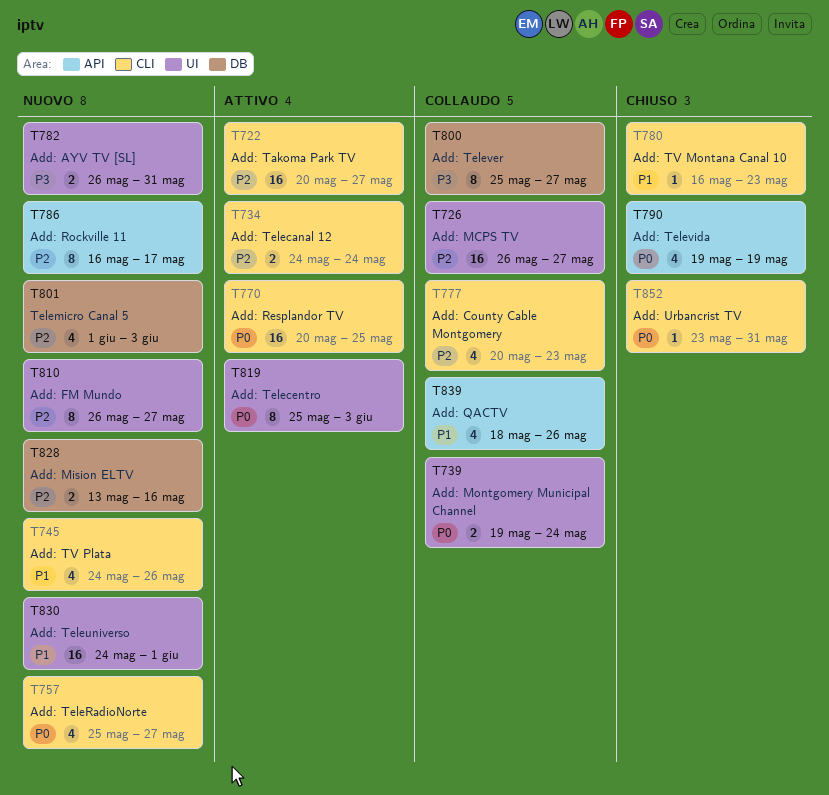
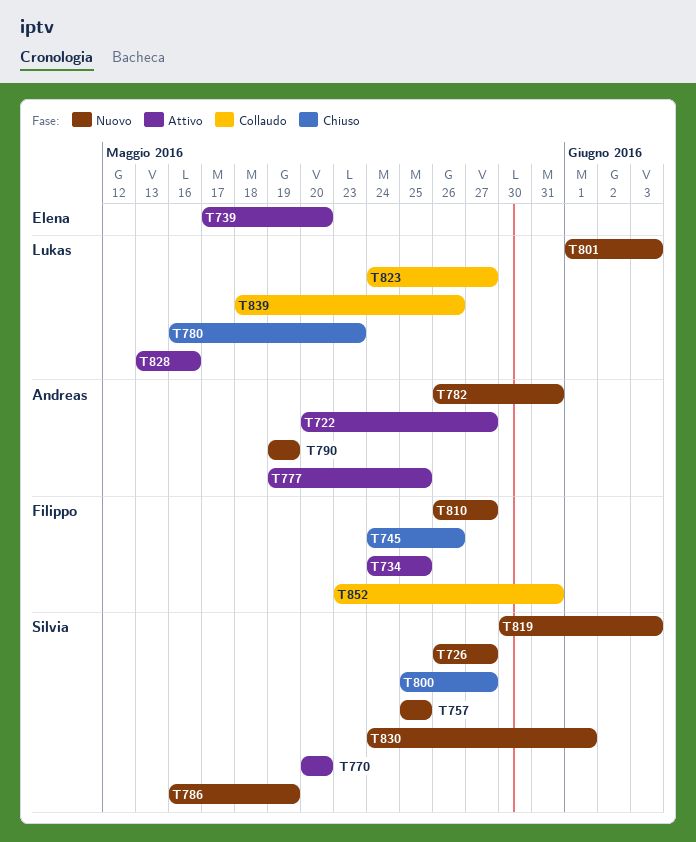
T726, status: Collaudo -> Nuovo
T734, due: May 24 -> May 25
T739, status: Collaudo -> Attivo
T739, start: May 19 -> May 17
T739, due: May 24 -> May 20
T745, status: Nuovo -> Chiuso
T757, due: May 27 -> May 25
T770, due: May 25 -> May 20
T777, status: Collaudo -> Attivo
T777, start: May 20 -> May 19
T777, due: May 23 -> May 25
T786, due: May 17 -> May 19
T790, status: Chiuso -> Nuovo
T800, status: Collaudo -> Chiuso
T819, status: Attivo -> Nuovo
T819, start: May 25 -> May 30
T823: none -> present
T828, status: Nuovo -> Attivo
T852, status: Chiuso -> Collaudo

